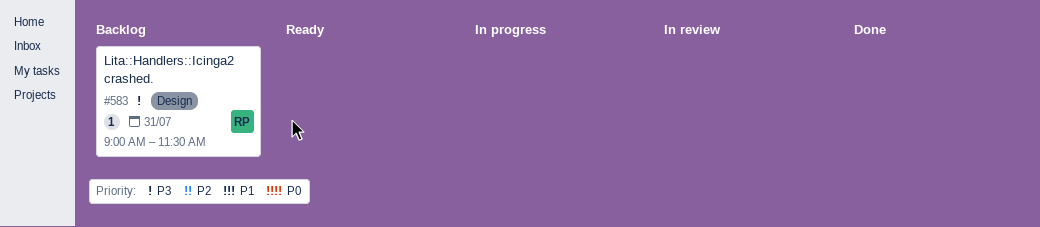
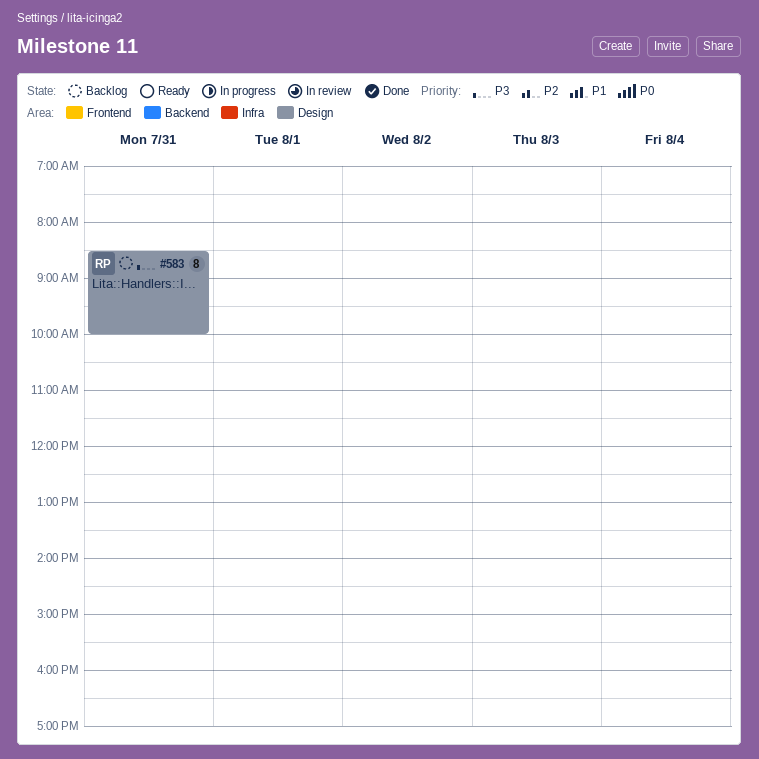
#583, estimate: 1 -> 8
#583, begins: 09:00 -> 08:30
#583, ends: 11:30 -> 10:00

